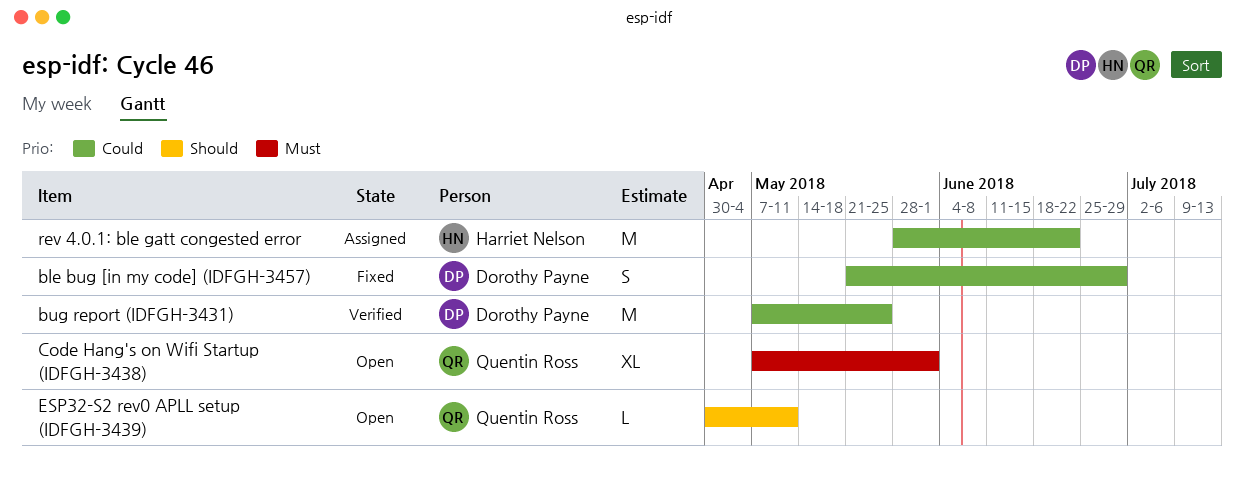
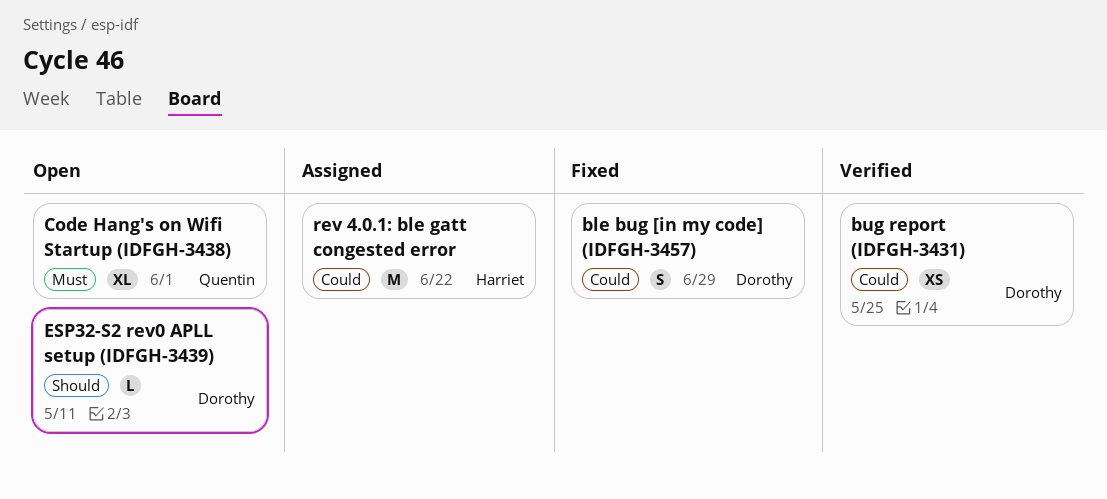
bug report (IDFGH-3431), estimate: M -> XS
ESP32-S2 rev0 APLL setup (IDFGH-3439), owner: Quentin Ross -> Dorothy Payne

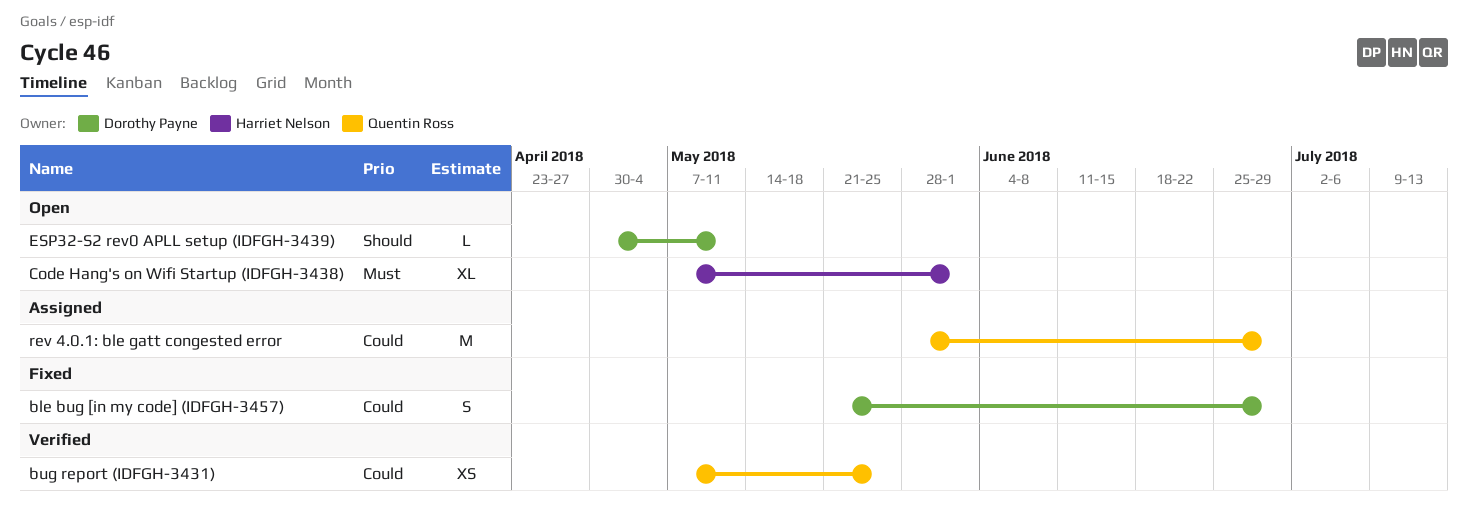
bug report (IDFGH-3431), owner: Dorothy Payne -> Quentin Ross
Code Hang's on Wifi Startup (IDFGH-3438), owner: Quentin Ross -> Harriet Nelson
rev 4.0.1: ble gatt congested error, owner: Harriet Nelson -> Quentin Ross
rev 4.0.1: ble gatt congested error, due: Jun 22 -> Jun 29

